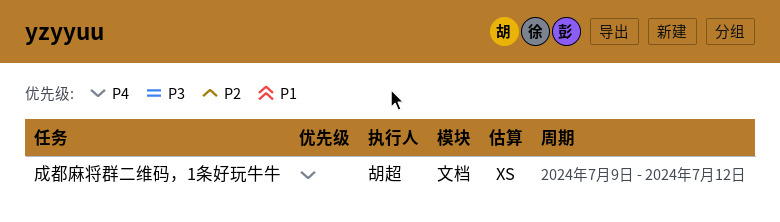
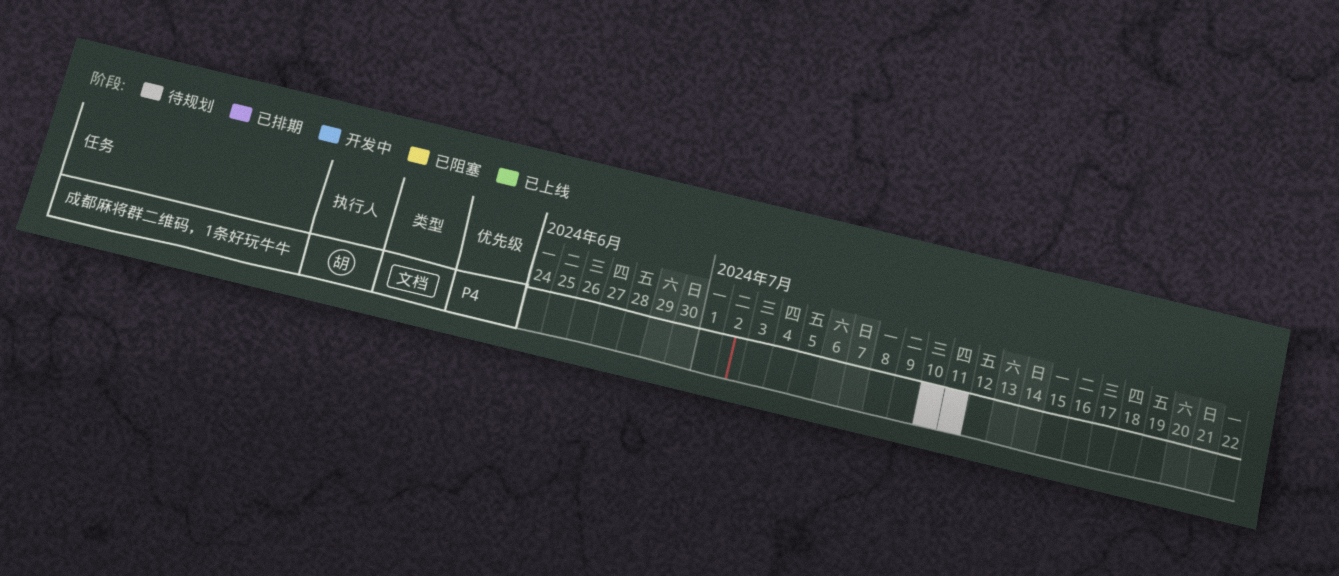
成都麻将群二维码，1条好玩牛牛, start: Jul 9 -> Jul 10
成都麻将群二维码，1条好玩牛牛, due: Jul 12 -> Jul 11

